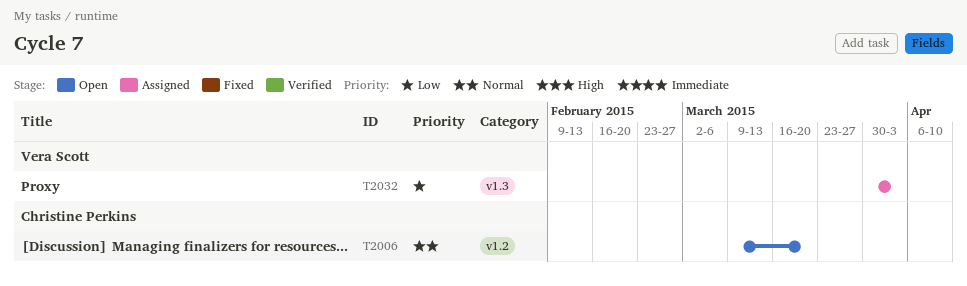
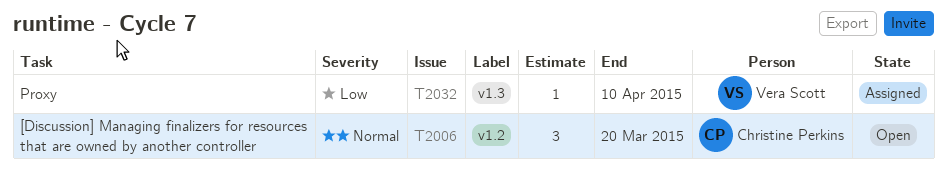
T2032, due: Apr 3 -> Apr 10

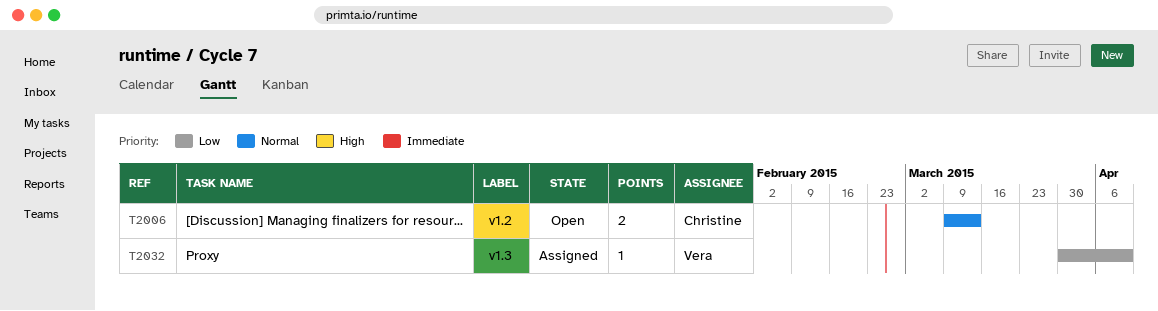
T2006, estimate: 3 -> 2
T2006, due: Mar 20 -> Mar 13

